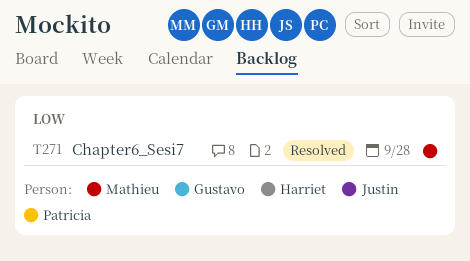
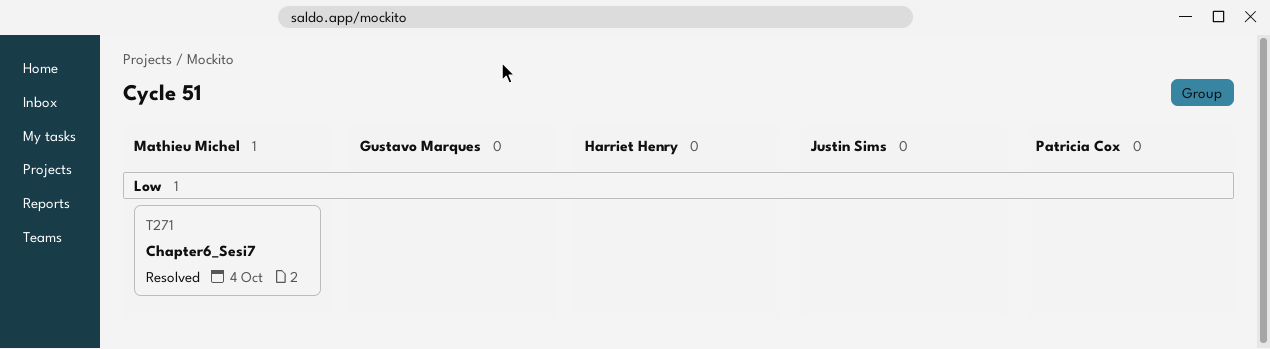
T271, due: Sep 28 -> Oct 4

